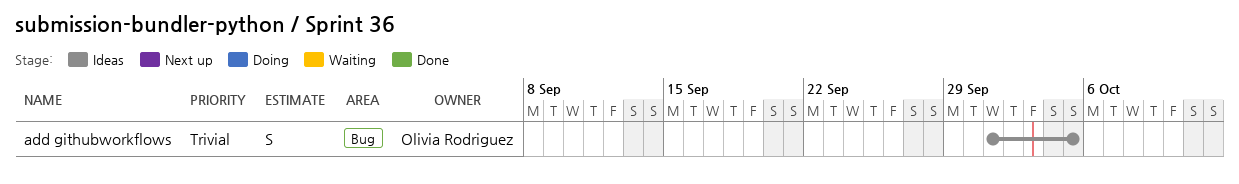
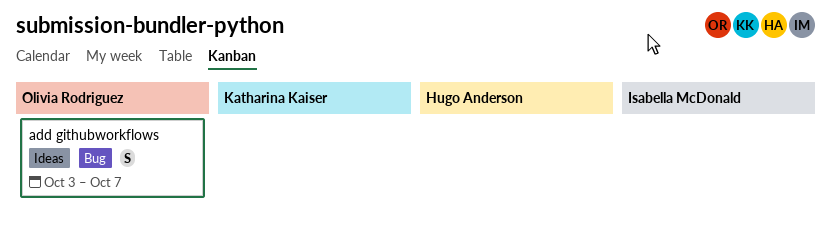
add githubworkflows, start: Oct 1 -> Oct 3
add githubworkflows, due: Oct 5 -> Oct 7

